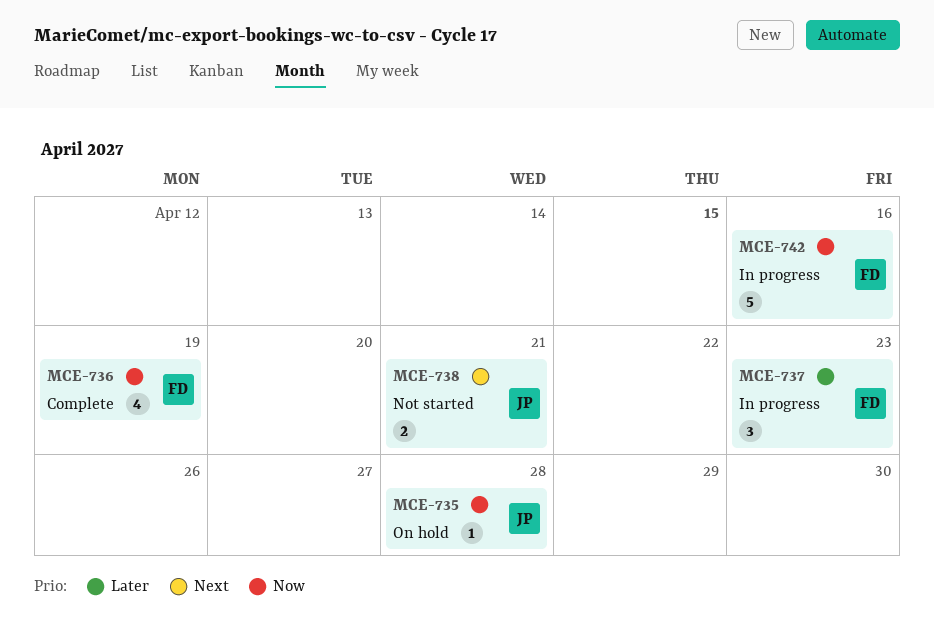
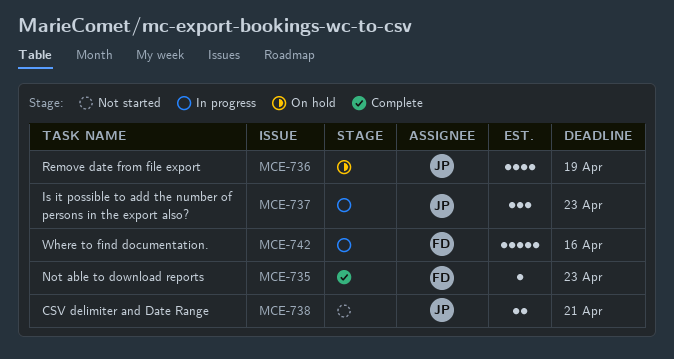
MCE-735, status: On hold -> Complete
MCE-735, owner: JP -> FD
MCE-735, due: Apr 28 -> Apr 23
MCE-736, status: Complete -> On hold
MCE-736, owner: FD -> JP
MCE-737, owner: FD -> JP

